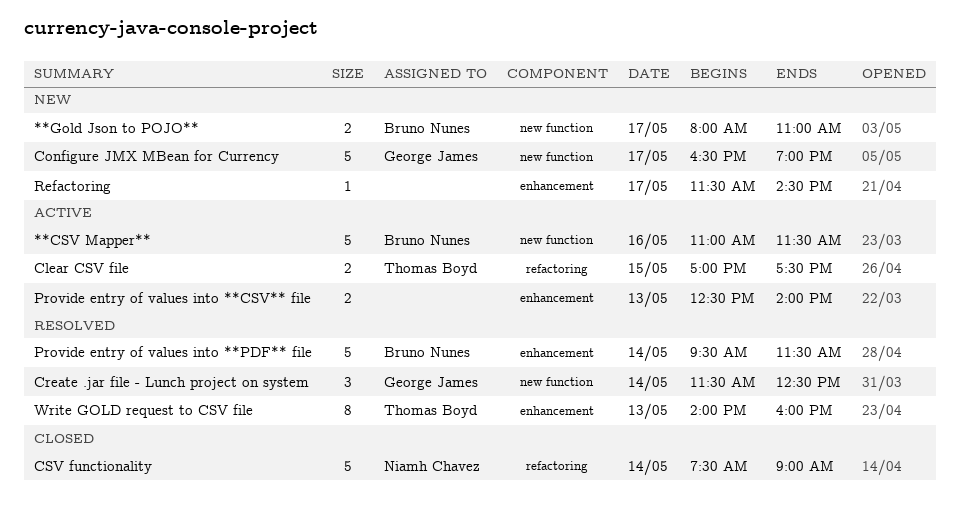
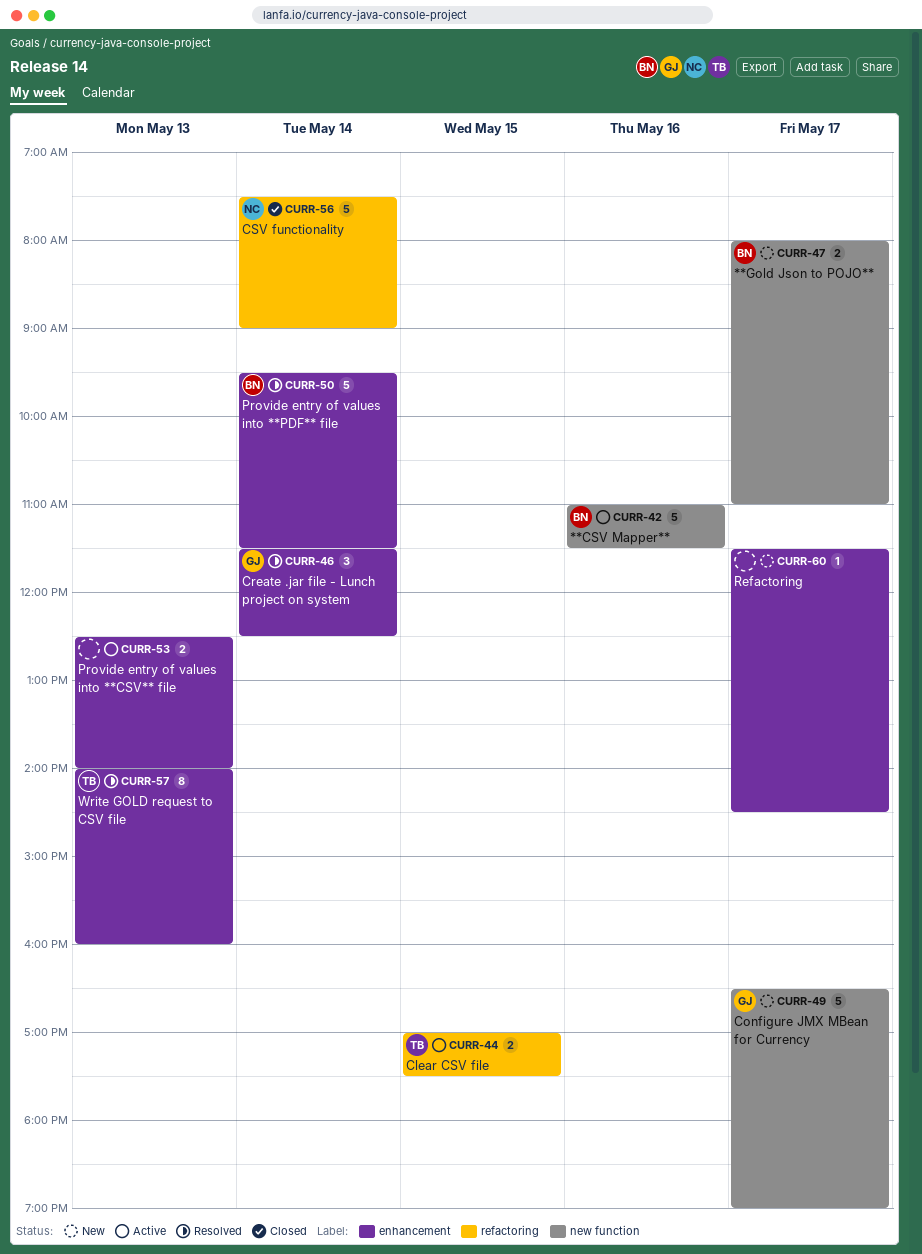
Create .jar file - Lunch project on system, label: new function -> enhancement

